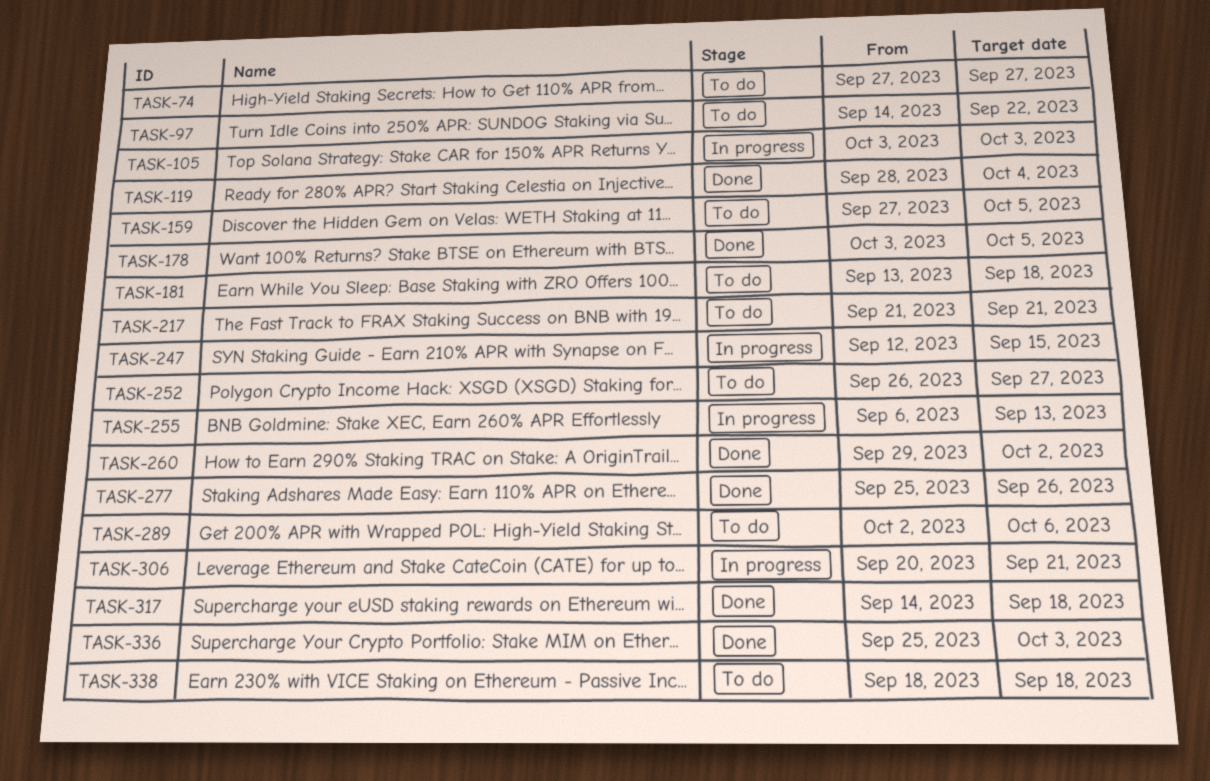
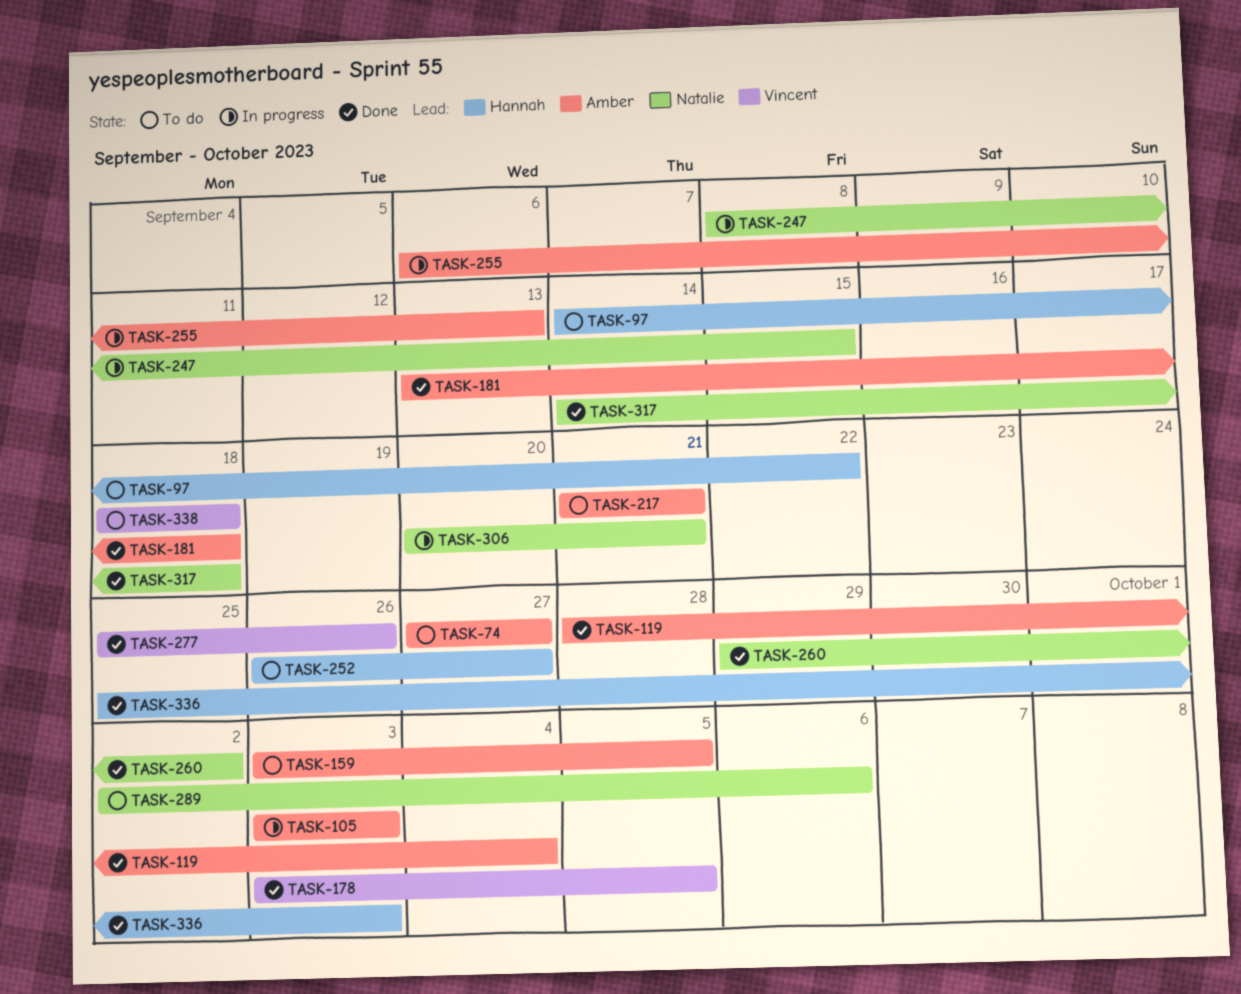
TASK-159, start: Sep 27 -> Oct 3
TASK-181, status: To do -> Done
TASK-247, start: Sep 12 -> Sep 8

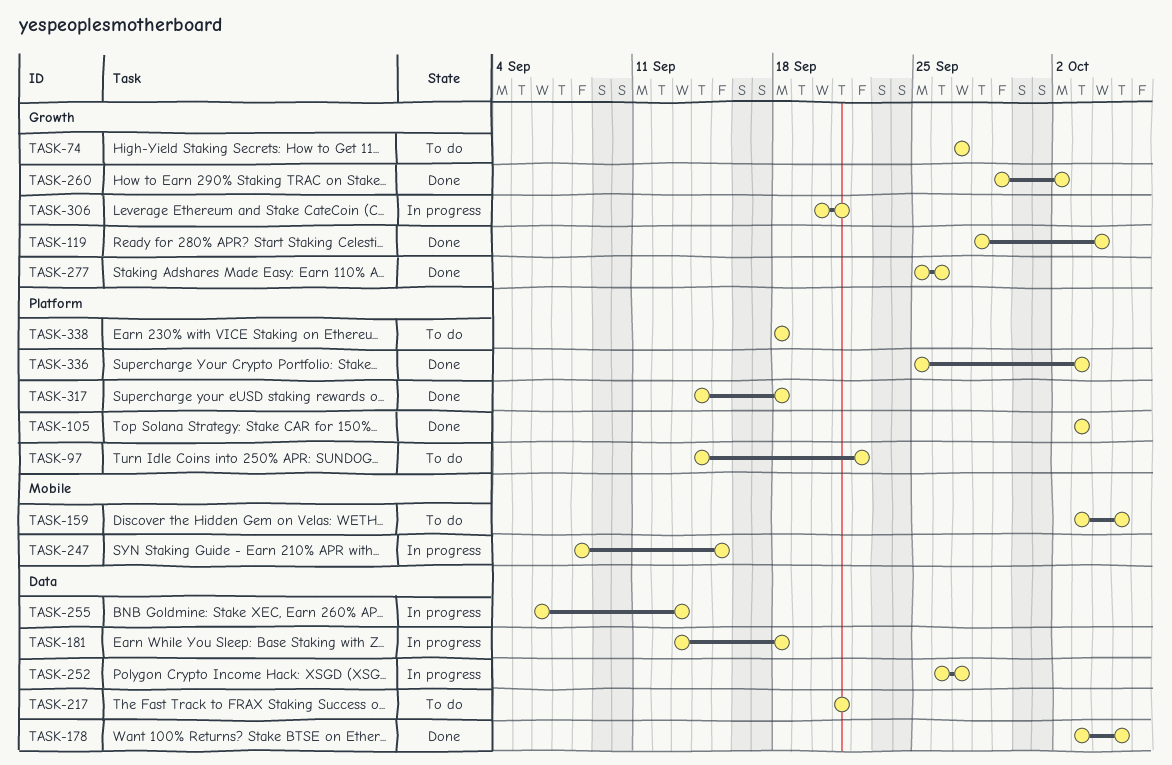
TASK-105, status: In progress -> Done
TASK-181, status: Done -> In progress
TASK-252, status: To do -> In progress
TASK-289: present -> none

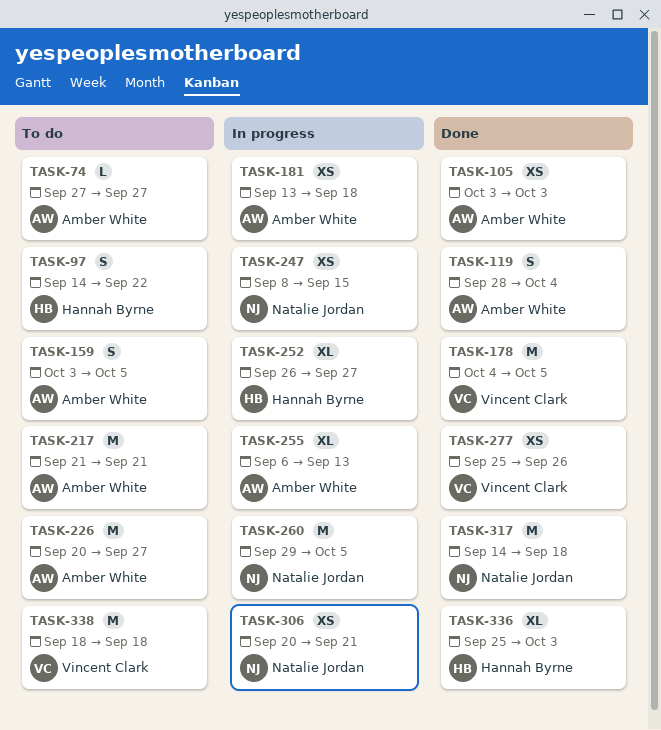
TASK-178, start: Oct 3 -> Oct 4
TASK-226: none -> present
TASK-260, status: Done -> In progress
TASK-260, due: Oct 2 -> Oct 5

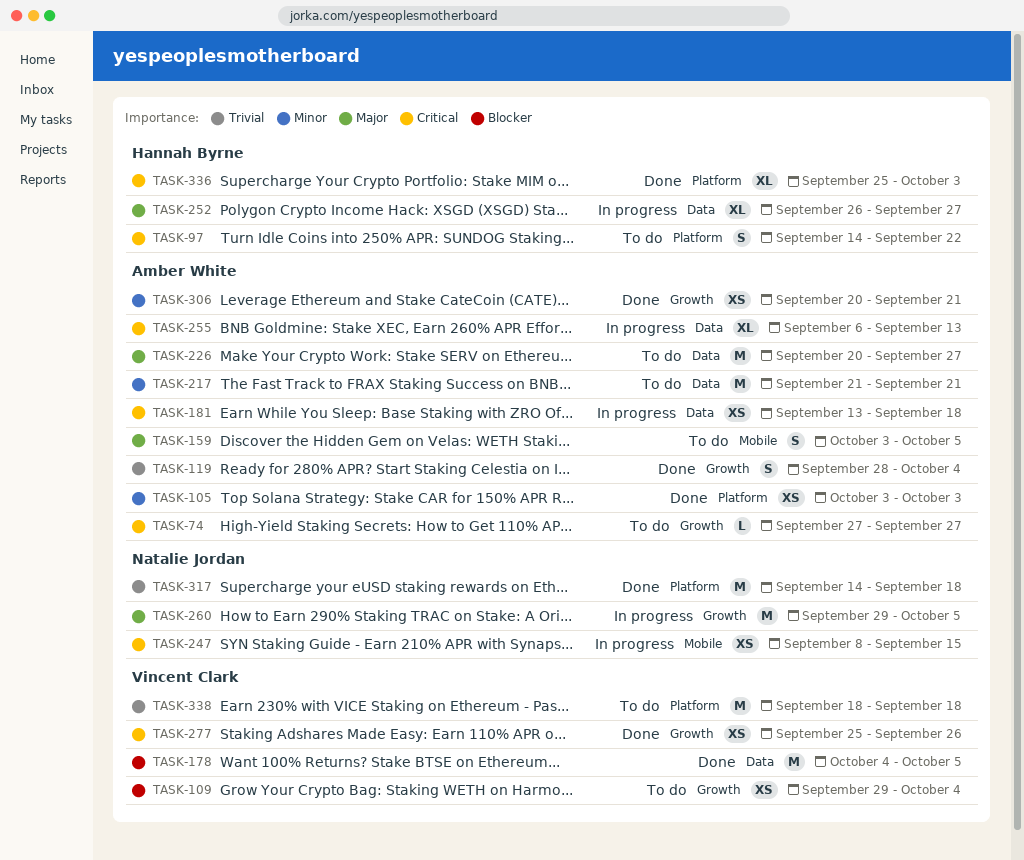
TASK-109: none -> present
TASK-306, status: In progress -> Done
TASK-306, owner: Natalie Jordan -> Amber White

